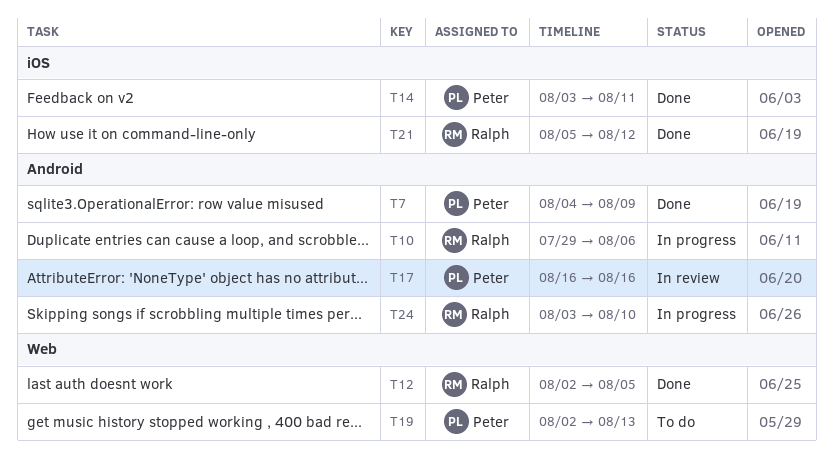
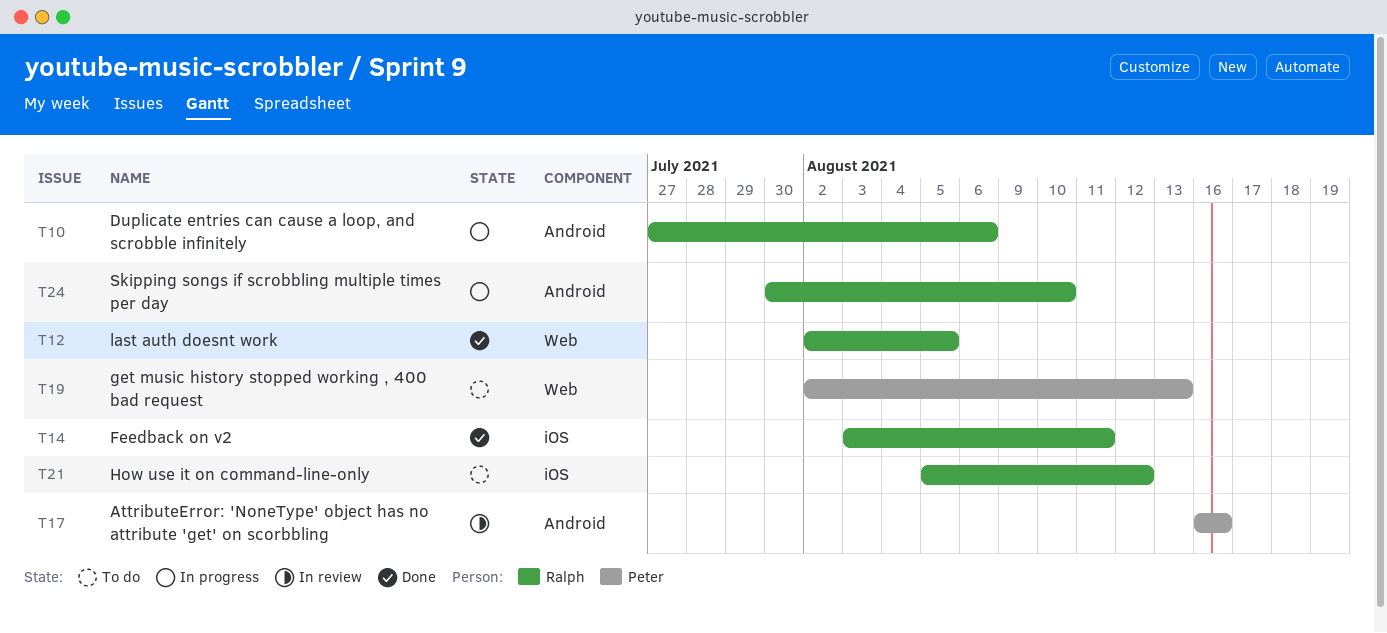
T7: present -> none
T10, start: Jul 29 -> Jul 27
T14, owner: Peter -> Ralph
T21, status: Done -> To do
T24, start: Aug 3 -> Jul 30

